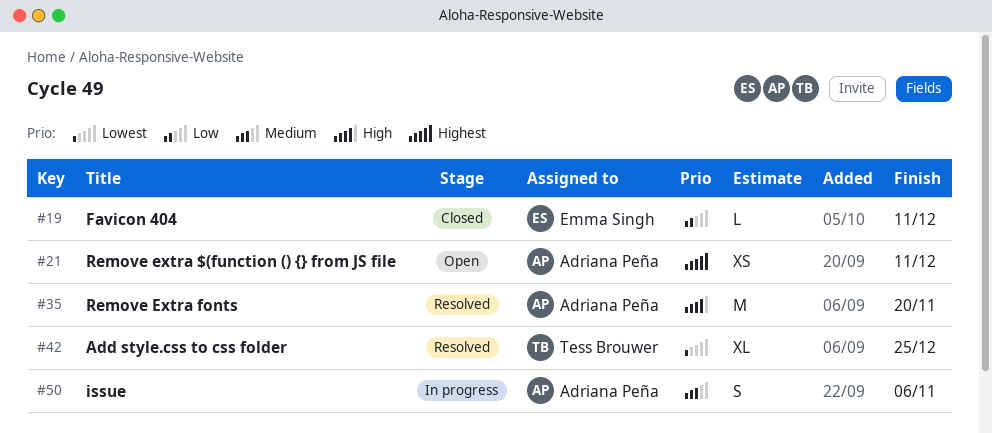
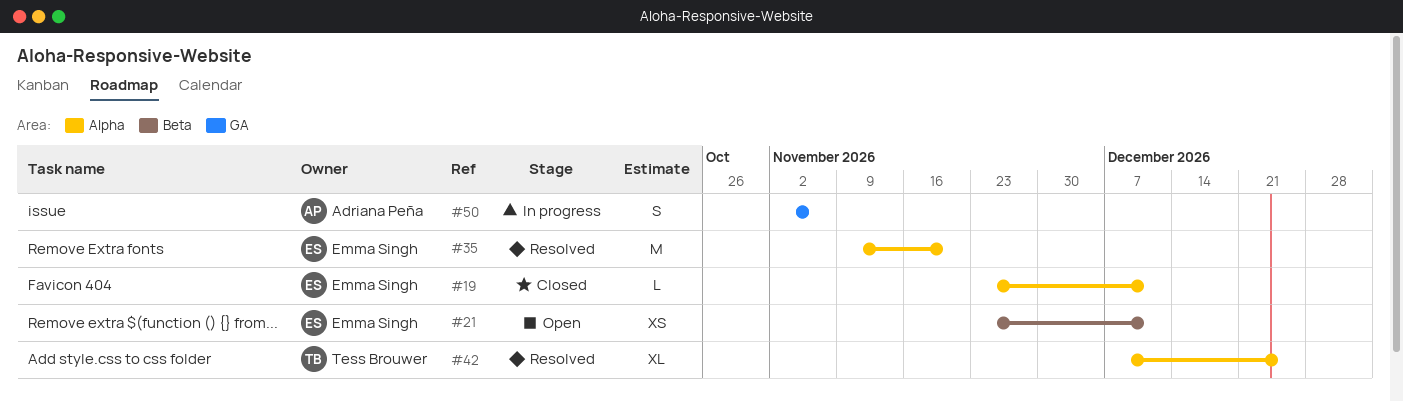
#21, owner: Adriana Peña -> Emma Singh
#35, owner: Adriana Peña -> Emma Singh

